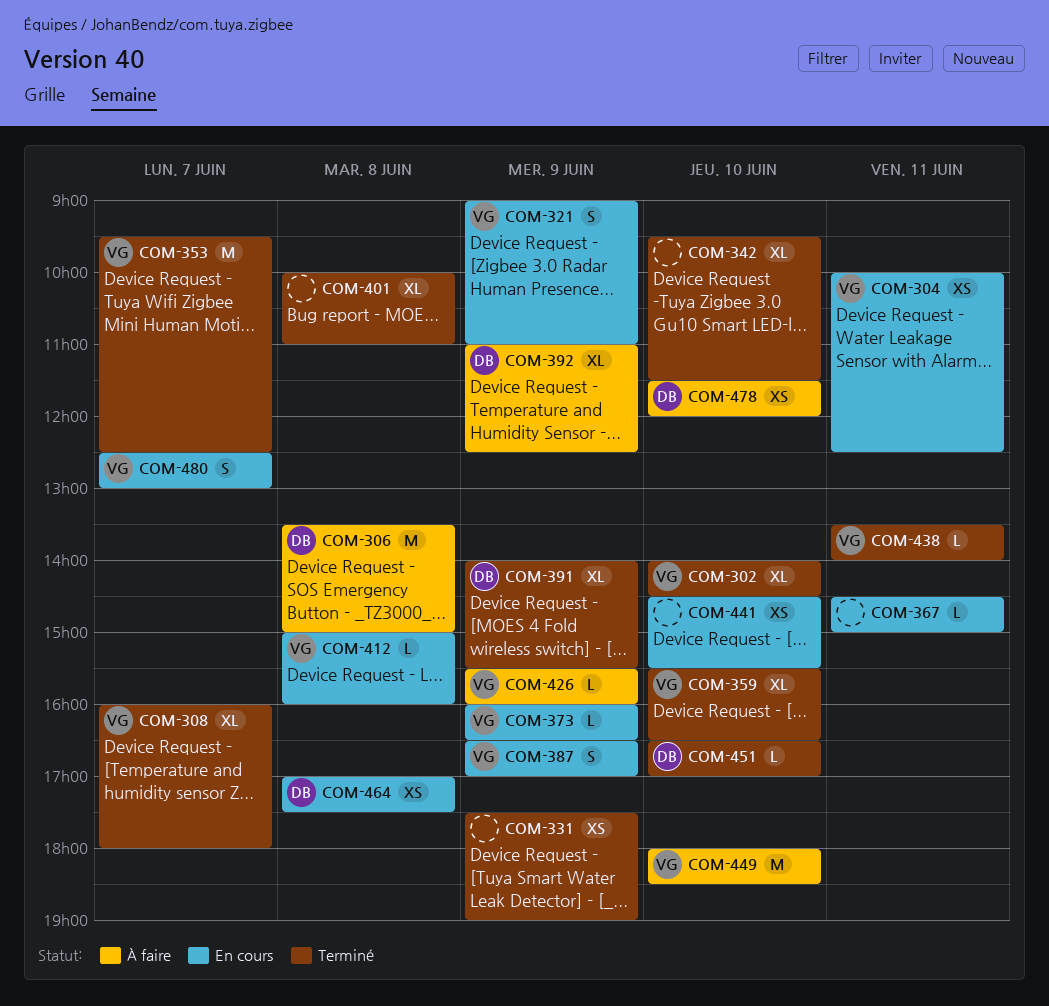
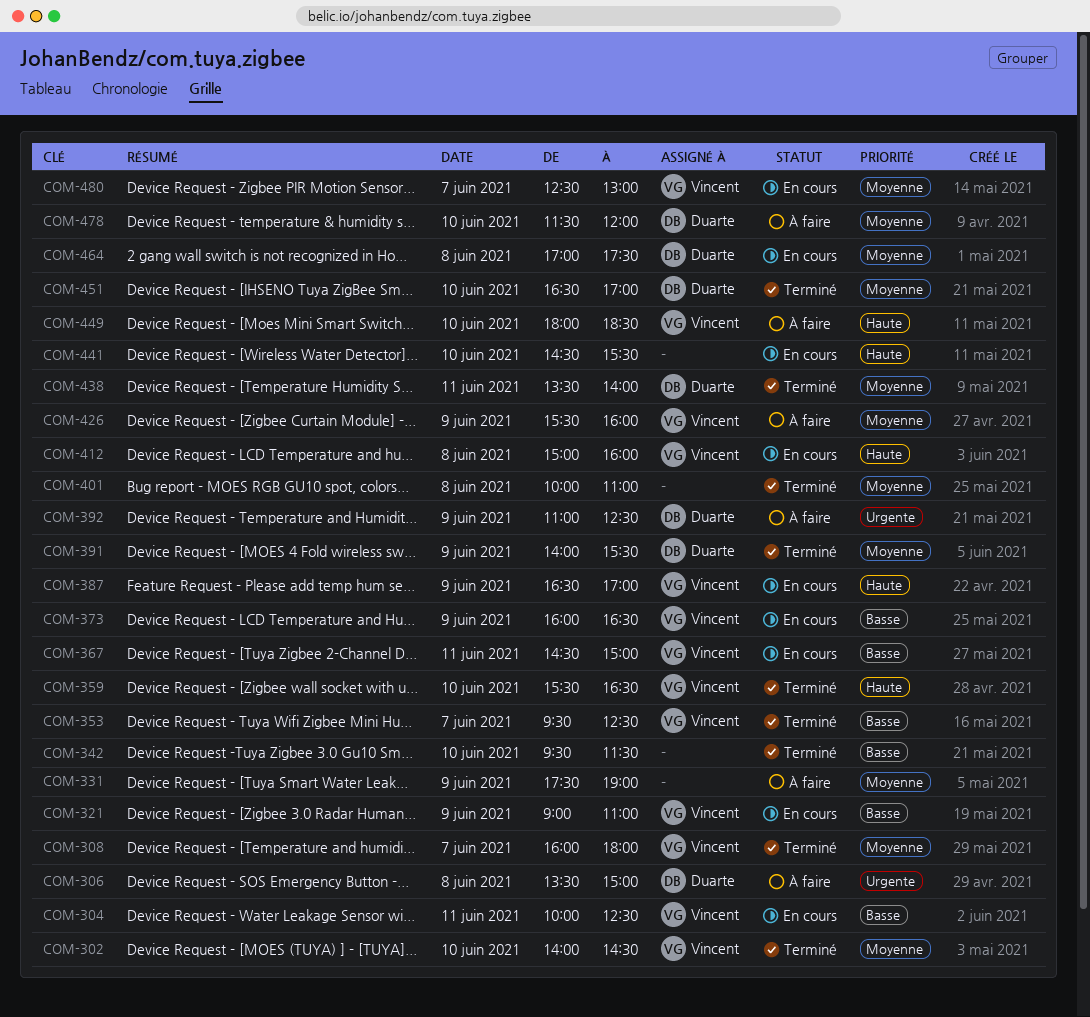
COM-331, status: Terminé -> À faire
COM-367, owner: none -> Vincent
COM-438, owner: Vincent -> Duarte

